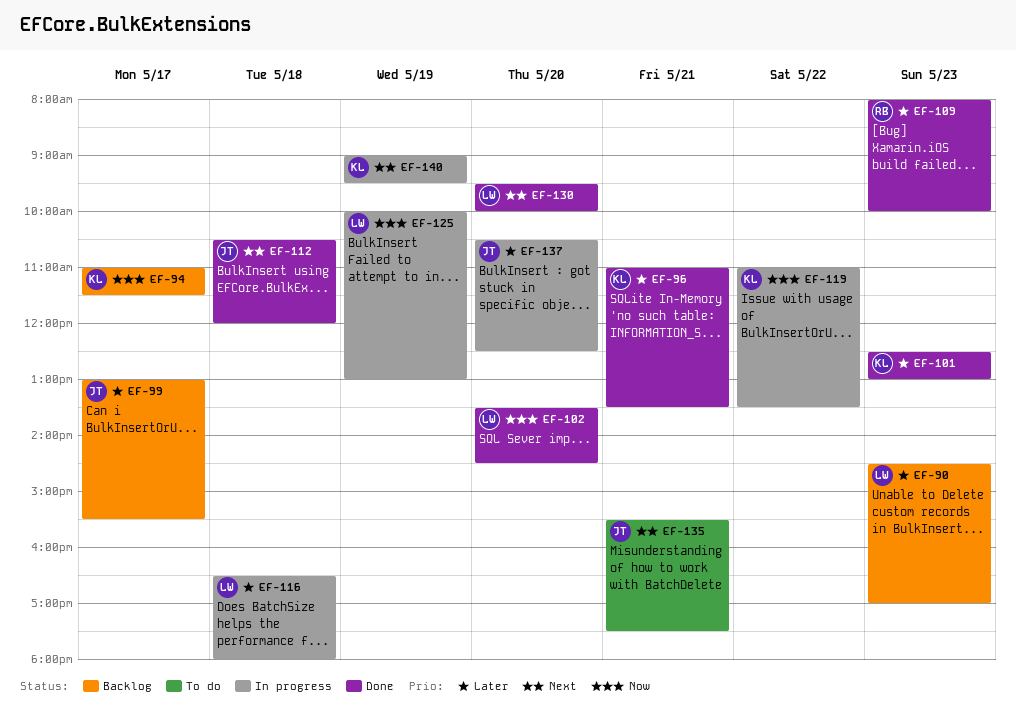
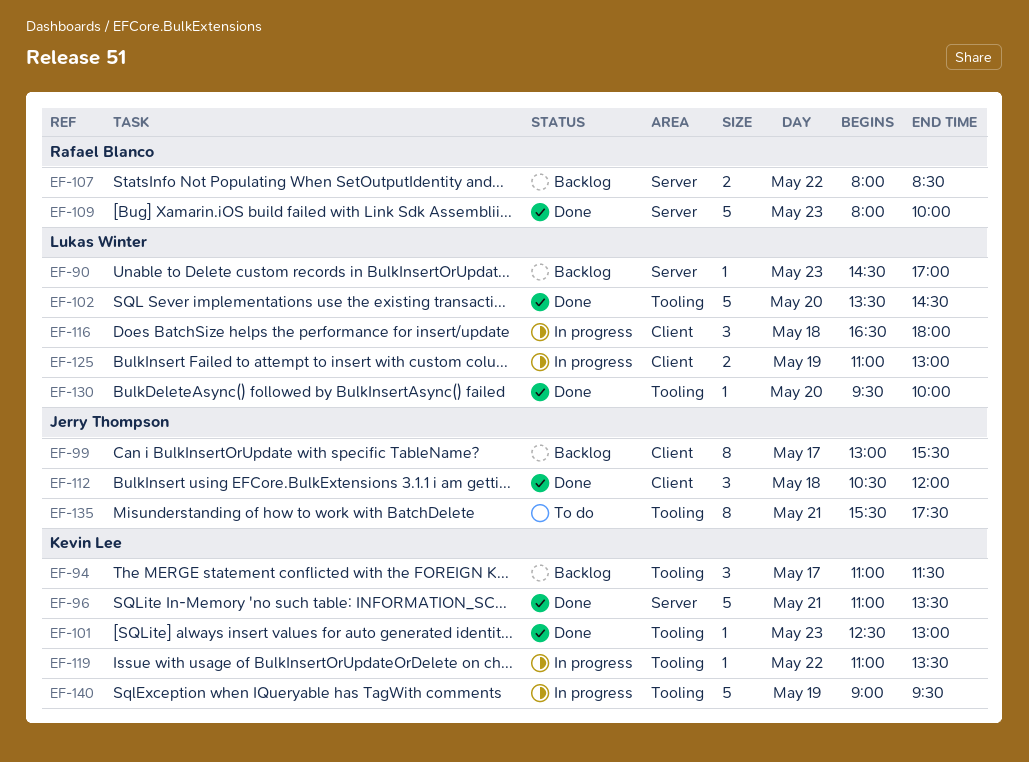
EF-107: none -> present
EF-125, begins: 10:00 -> 11:00
EF-137: present -> none

